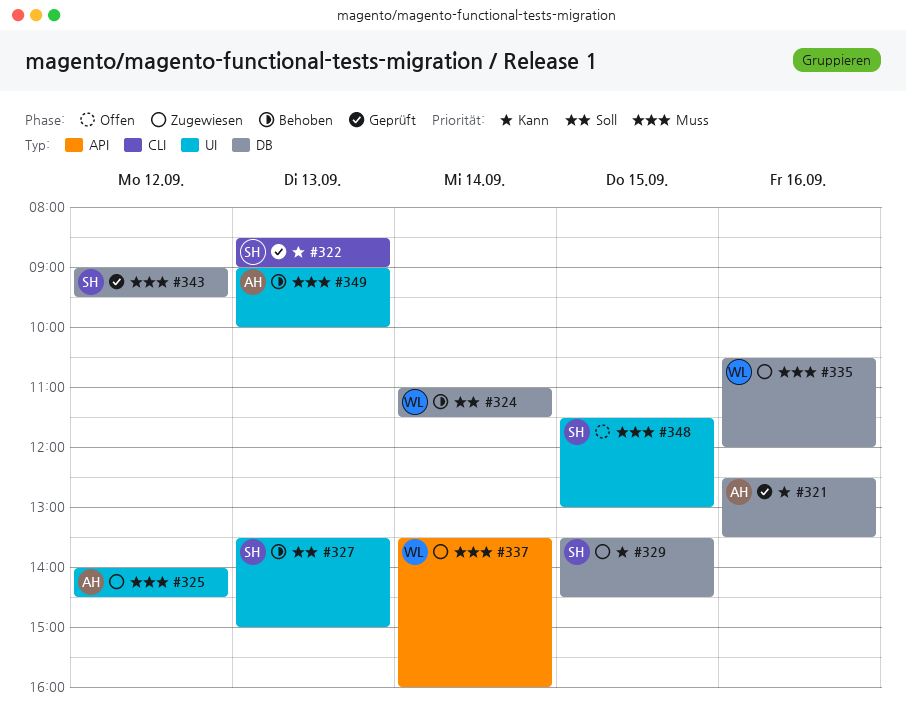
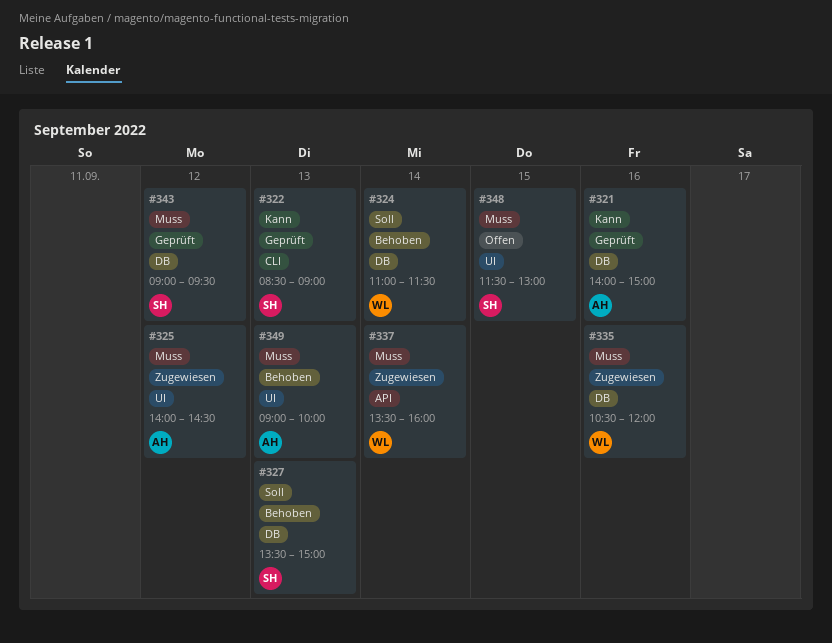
#321, begins: 12:30 -> 14:00
#321, ends: 13:30 -> 15:00
#327, label: UI -> DB
#329: present -> none

